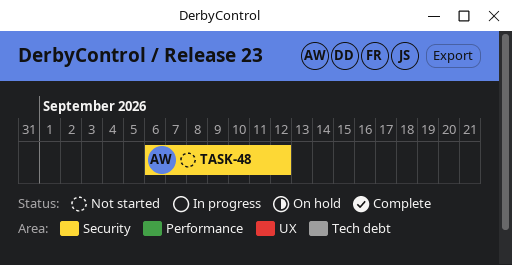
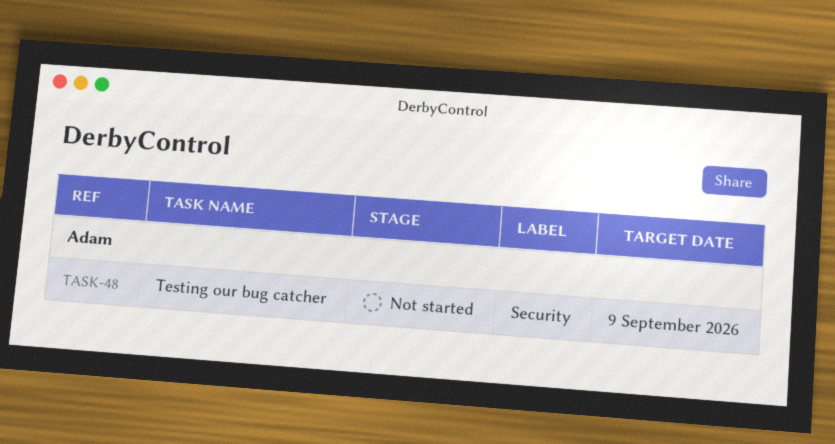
TASK-48, due: Sep 12 -> Sep 9

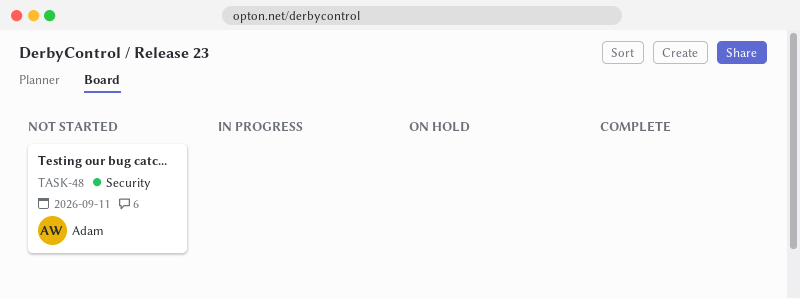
TASK-48, due: Sep 9 -> Sep 11

